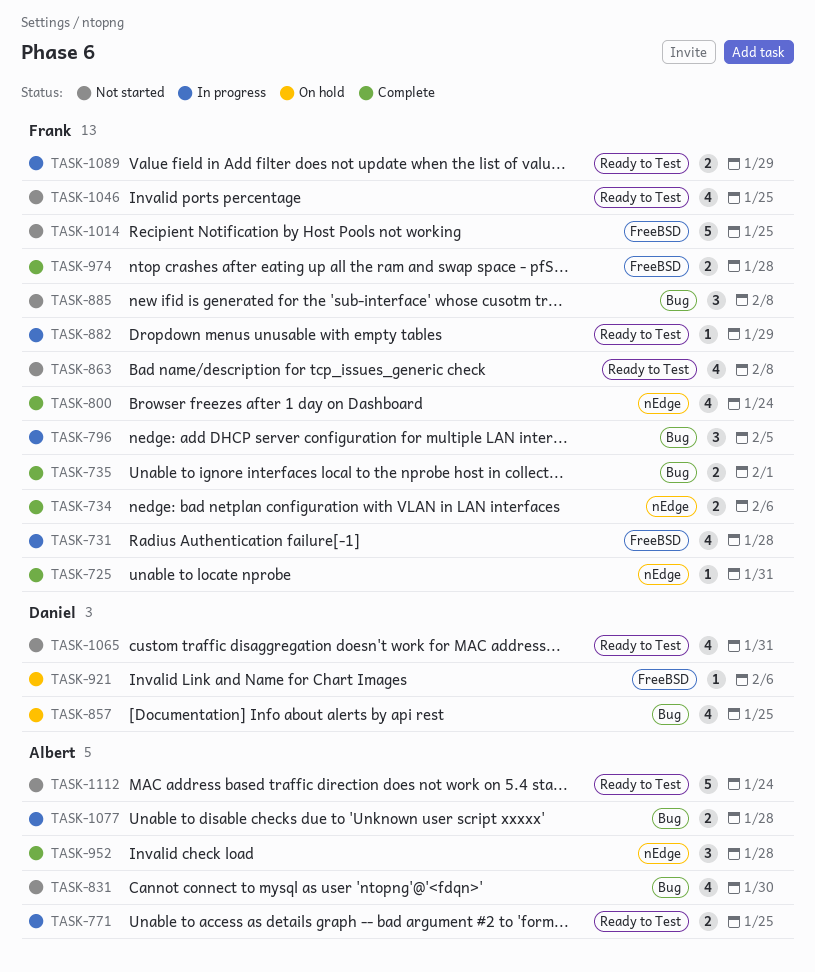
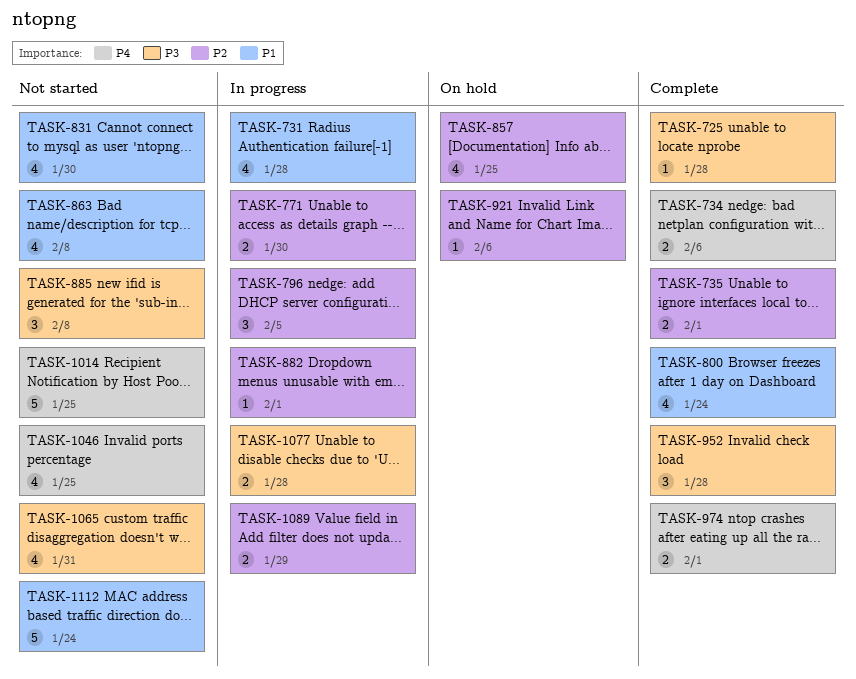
TASK-725, due: Jan 31 -> Jan 28
TASK-771, due: Jan 25 -> Jan 30
TASK-882, due: Jan 29 -> Feb 1
TASK-974, due: Jan 28 -> Feb 1

